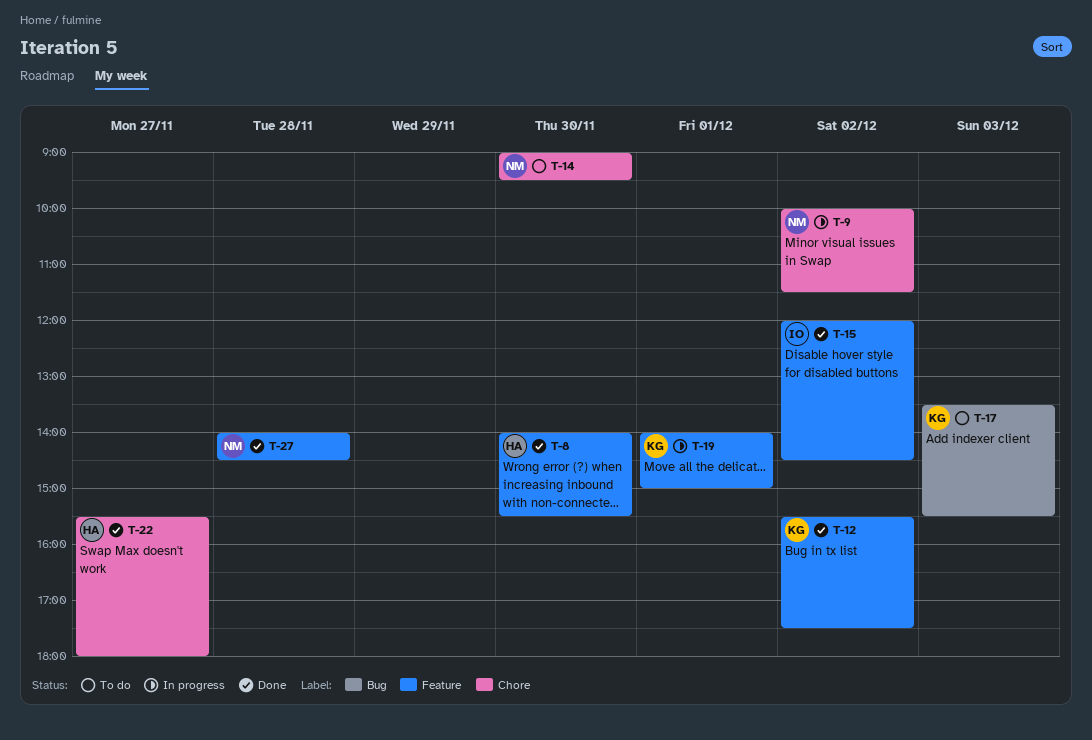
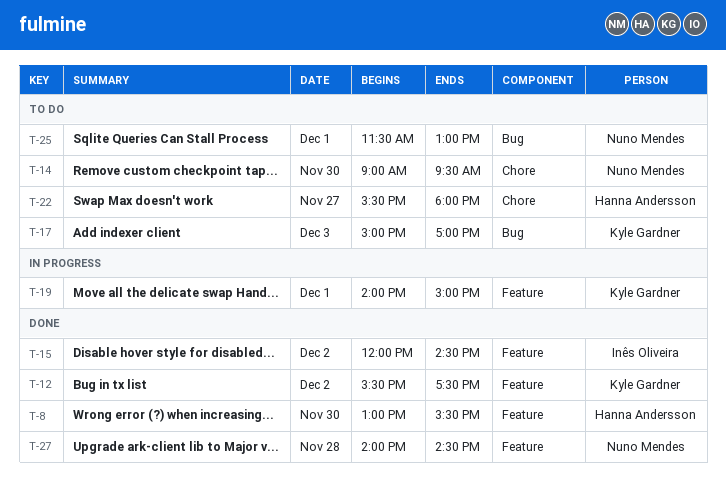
T-8, begins: 14:00 -> 13:00
T-9: present -> none
T-17, begins: 13:30 -> 15:00
T-17, ends: 15:30 -> 17:00
T-22, status: Done -> To do
T-25: none -> present

